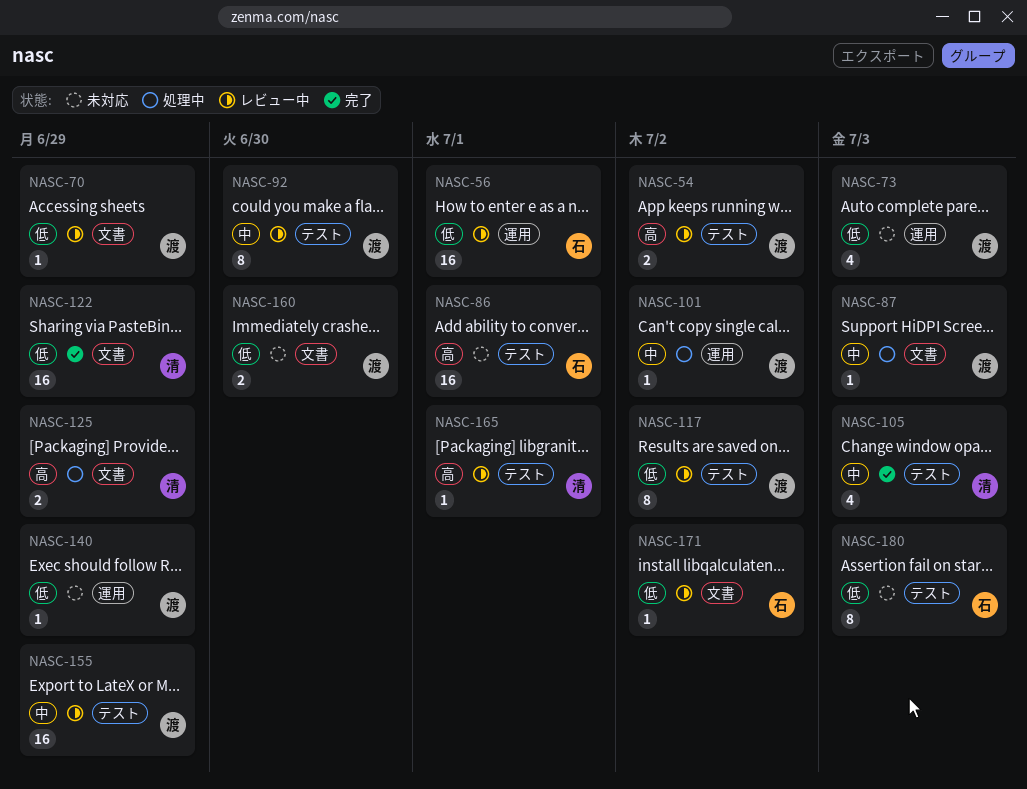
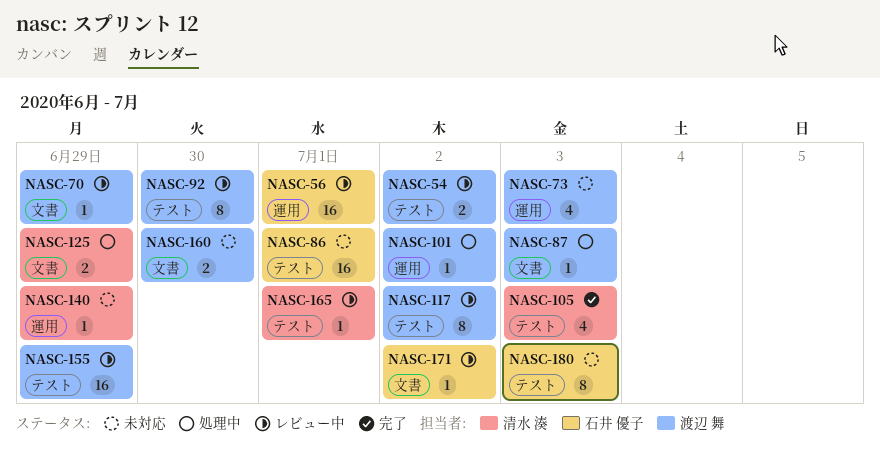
NASC-122: present -> none
NASC-140, owner: 渡辺 舞 -> 清水 湊

